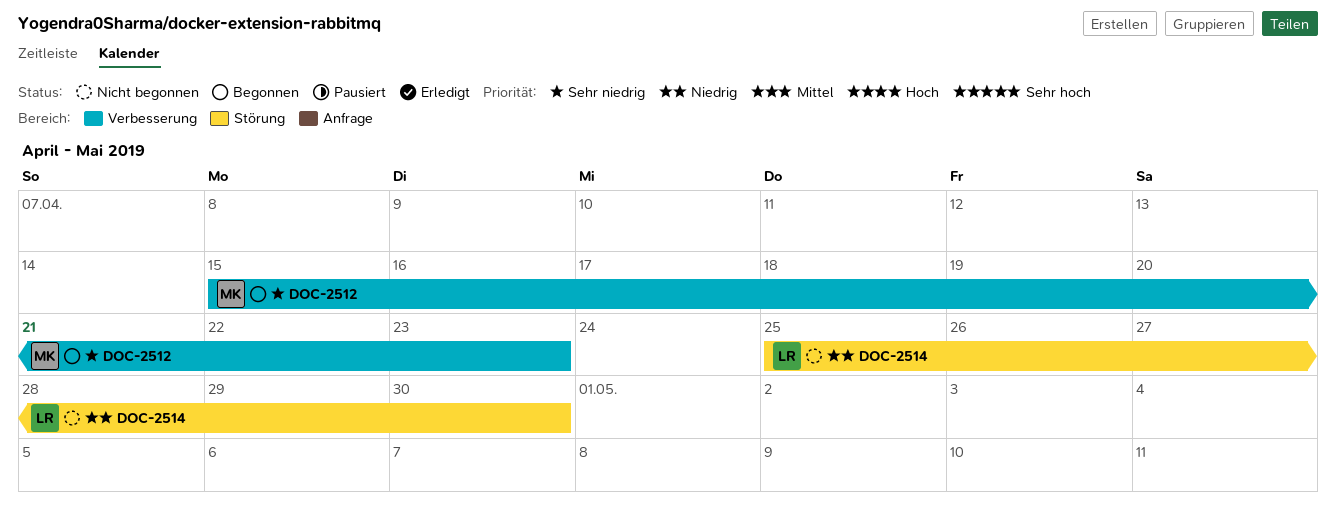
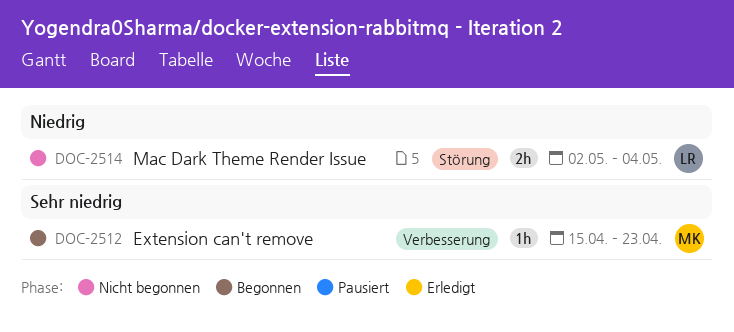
DOC-2514, start: Apr 25 -> May 2
DOC-2514, due: Apr 30 -> May 4

